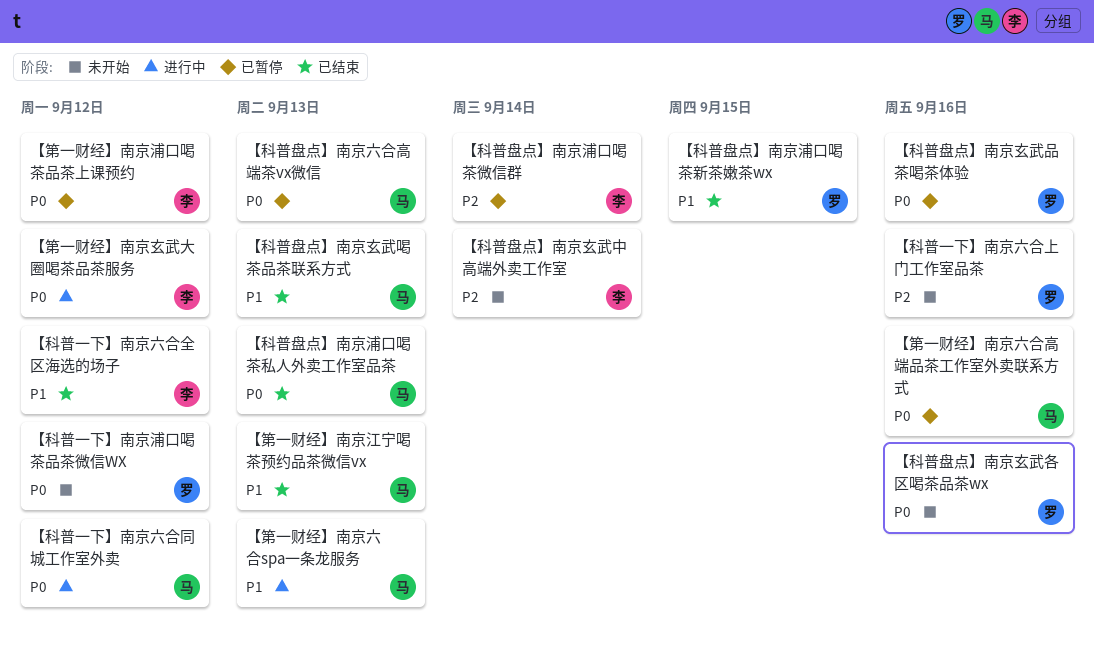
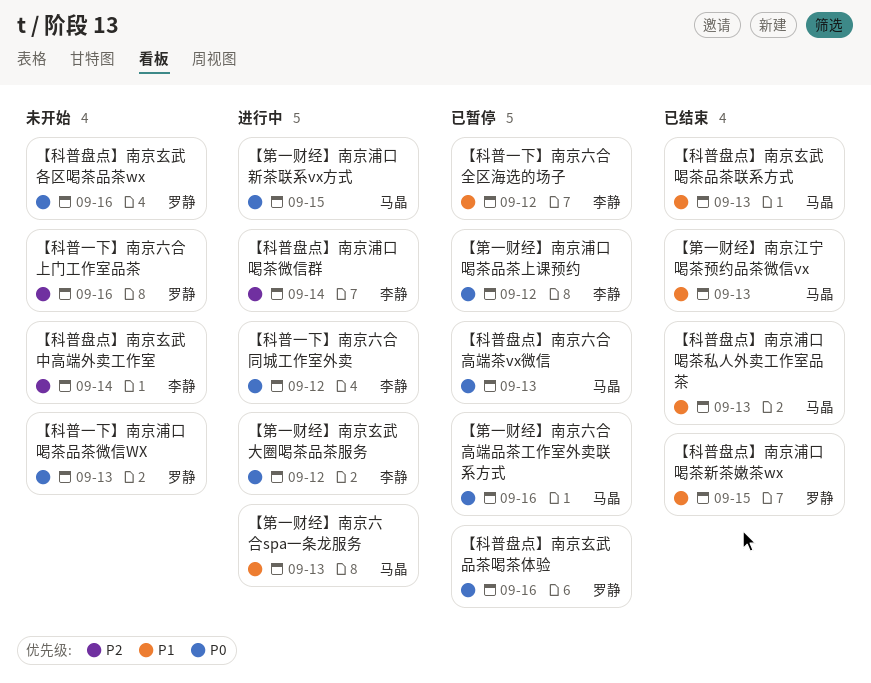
【科普一下】南京六合全区海选的场子, status: 已结束 -> 已暂停
【科普一下】南京六合同城工作室外卖, owner: 马晶 -> 李静
【科普一下】南京浦口喝茶品茶微信WX, due: Sep 12 -> Sep 13
【科普盘点】南京浦口喝茶微信群, status: 已暂停 -> 进行中
【科普盘点】南京浦口喝茶私人外卖工作室品茶, priority: P0 -> P1
【第一财经】南京浦口新茶联系vx方式: none -> present

